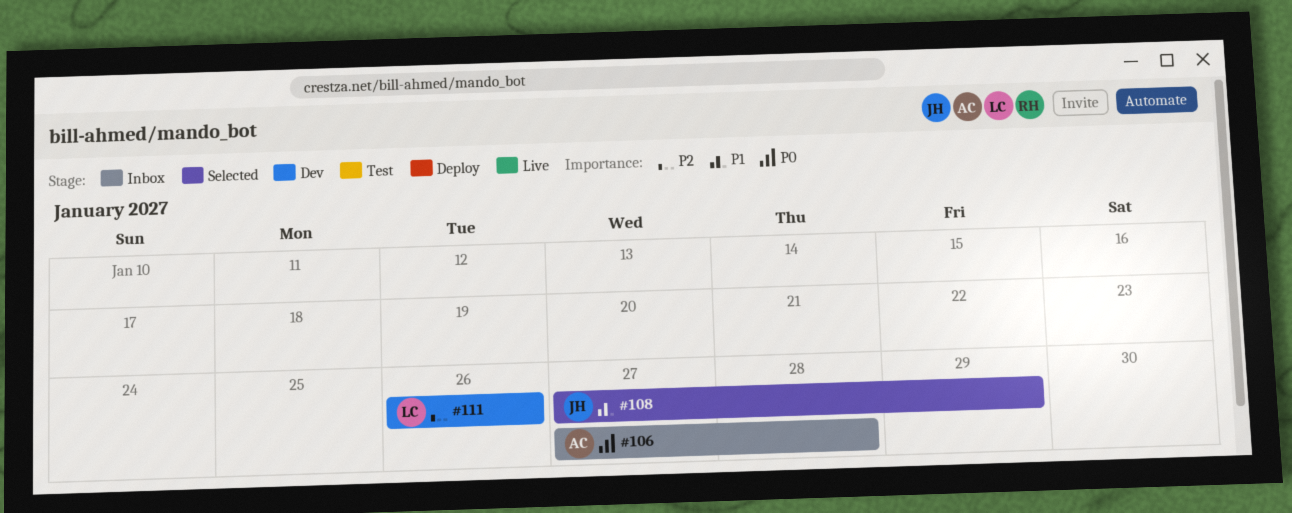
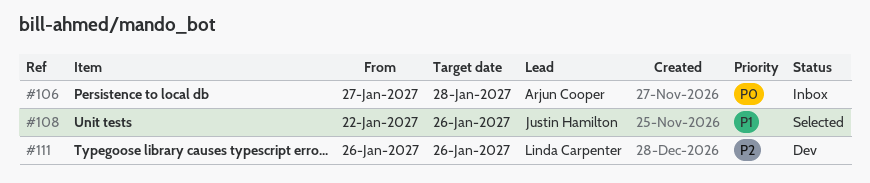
#108, start: Jan 27 -> Jan 22
#108, due: Jan 29 -> Jan 26

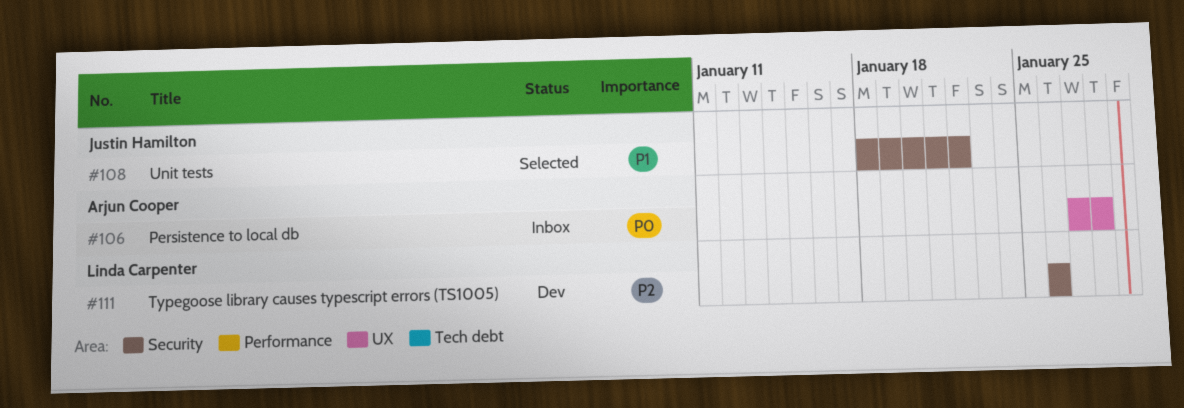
#108, start: Jan 22 -> Jan 18
#108, due: Jan 26 -> Jan 22

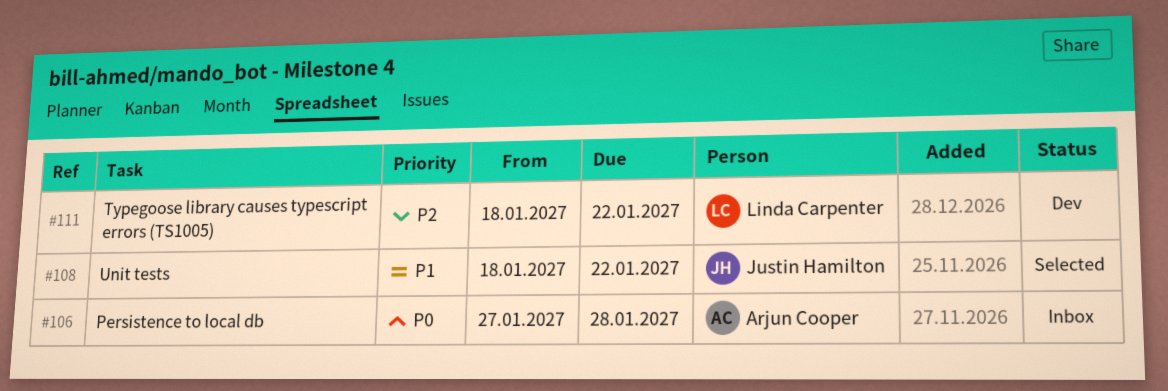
#111, start: Jan 26 -> Jan 18
#111, due: Jan 26 -> Jan 22

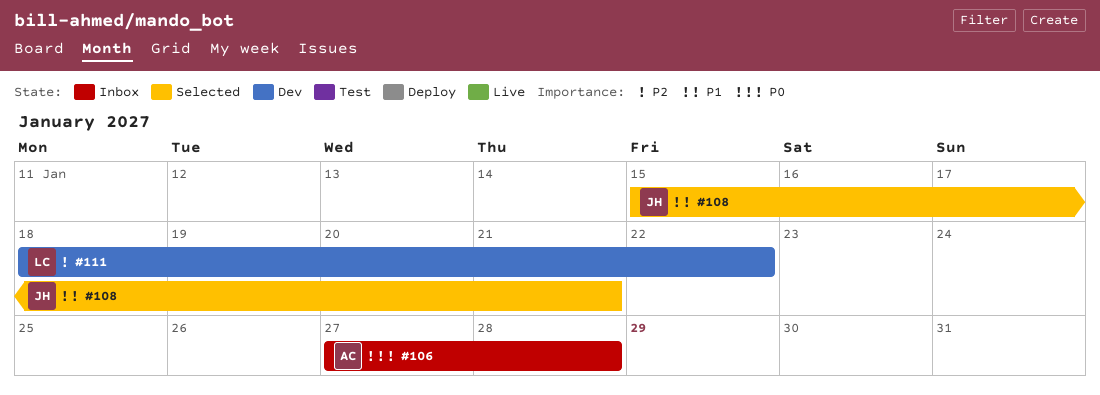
#108, start: Jan 18 -> Jan 15
#108, due: Jan 22 -> Jan 21

